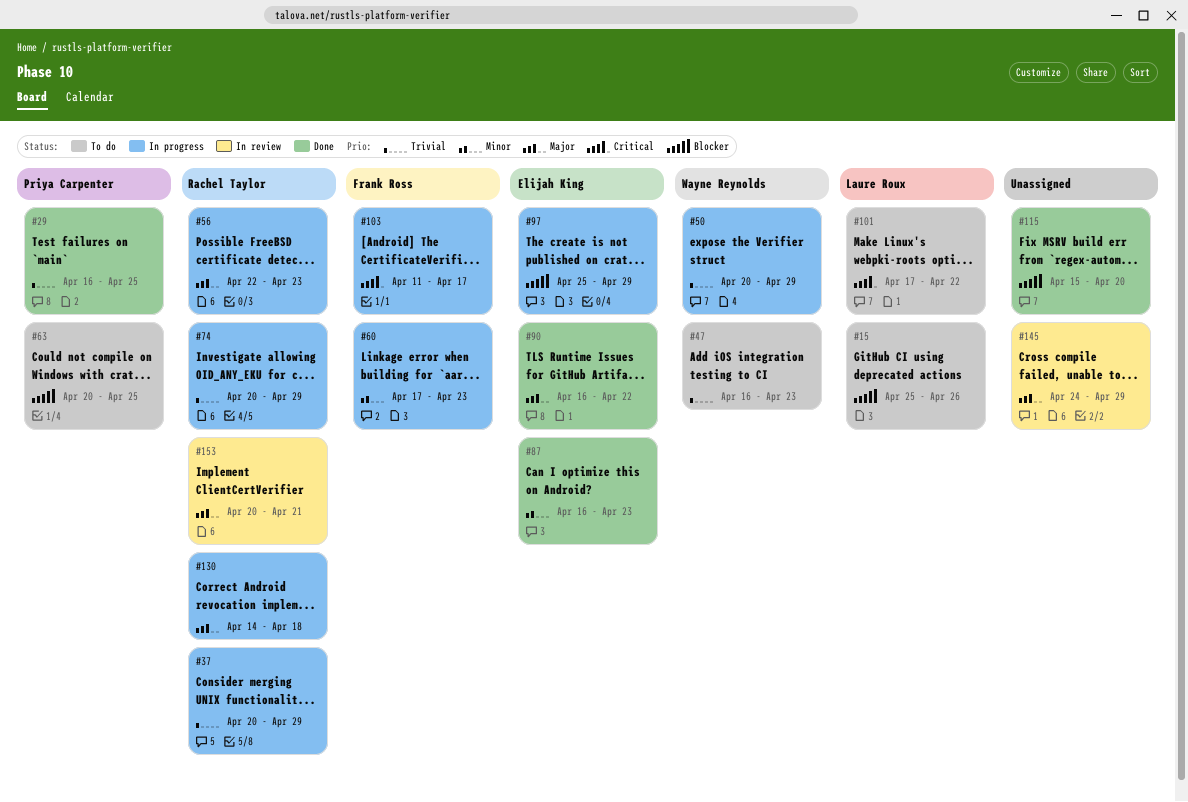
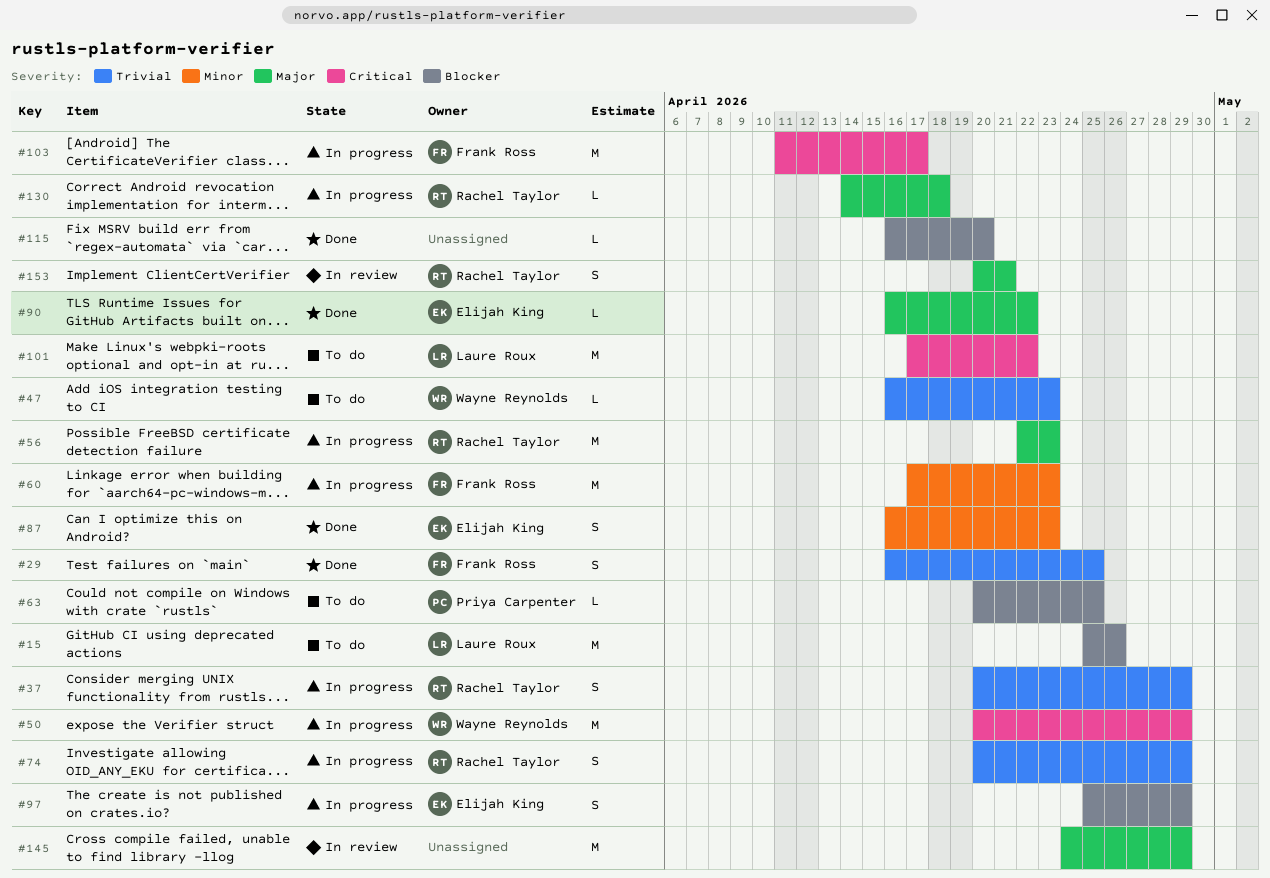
#29, owner: Priya Carpenter -> Frank Ross
#50, priority: Trivial -> Critical
#115, start: Apr 15 -> Apr 16

